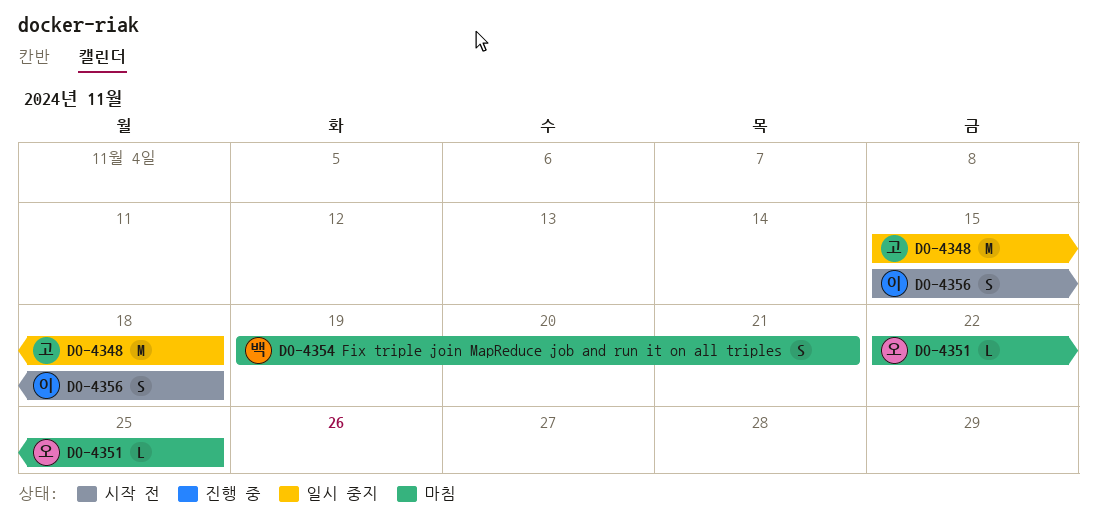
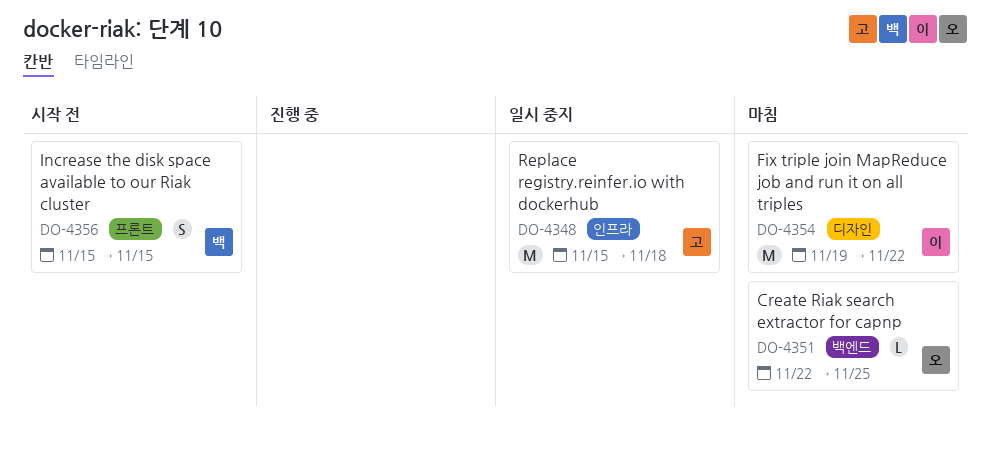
DO-4354, owner: 백 -> 이
DO-4354, estimate: S -> M
DO-4354, due: Nov 21 -> Nov 22
DO-4356, owner: 이 -> 백
DO-4356, due: Nov 18 -> Nov 15

